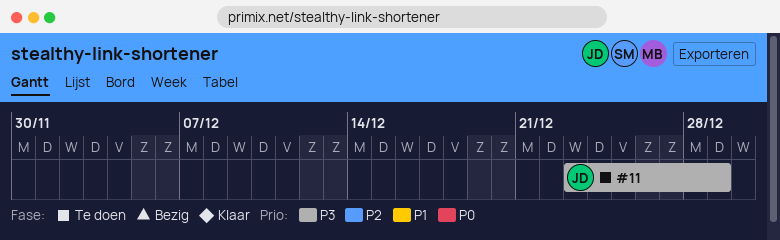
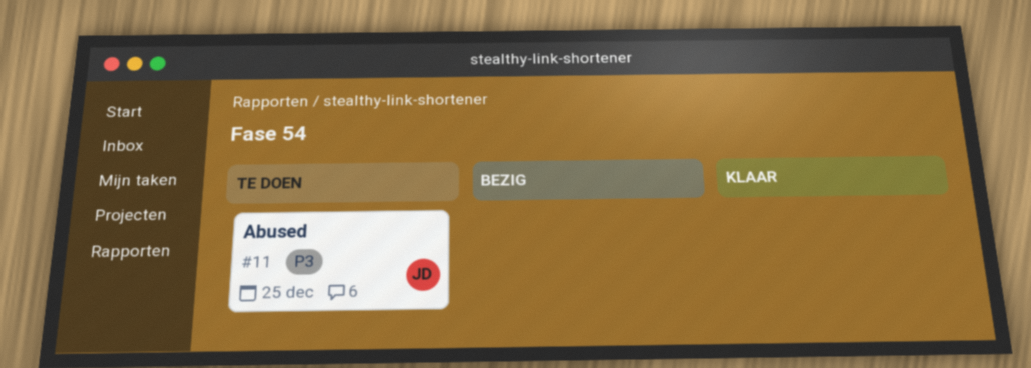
#11, due: Dec 29 -> Dec 25

